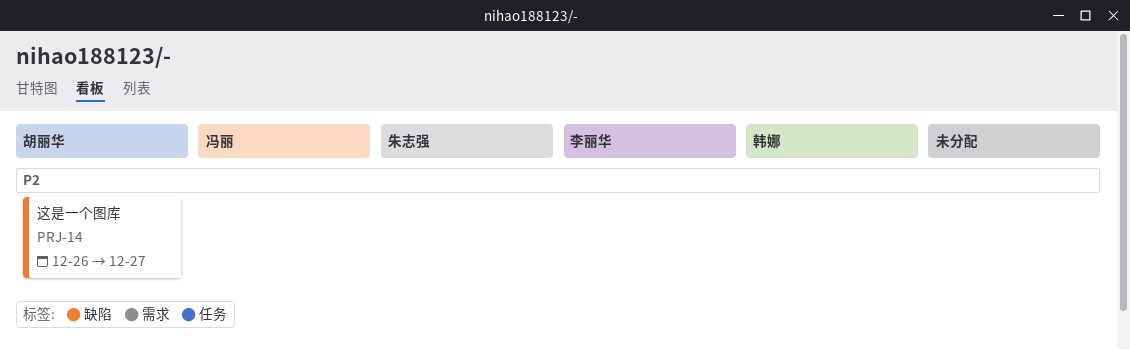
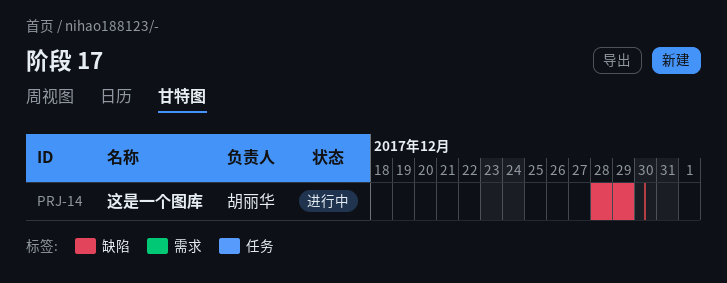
PRJ-14, start: Dec 26 -> Dec 28
PRJ-14, due: Dec 27 -> Dec 29

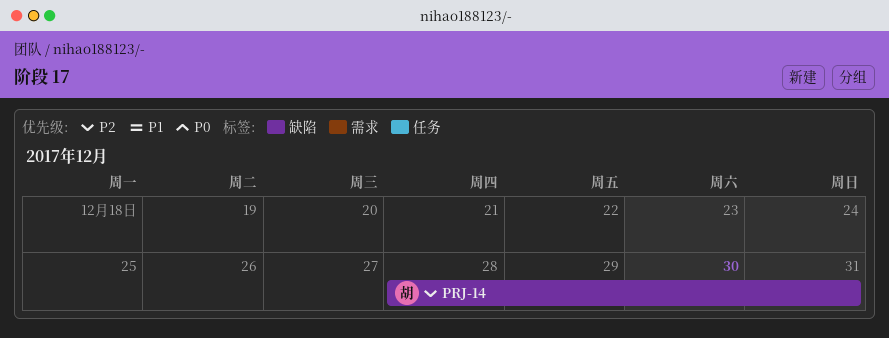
PRJ-14, due: Dec 29 -> Dec 31

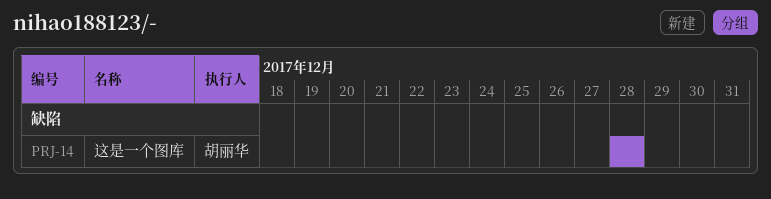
PRJ-14, due: Dec 31 -> Dec 28

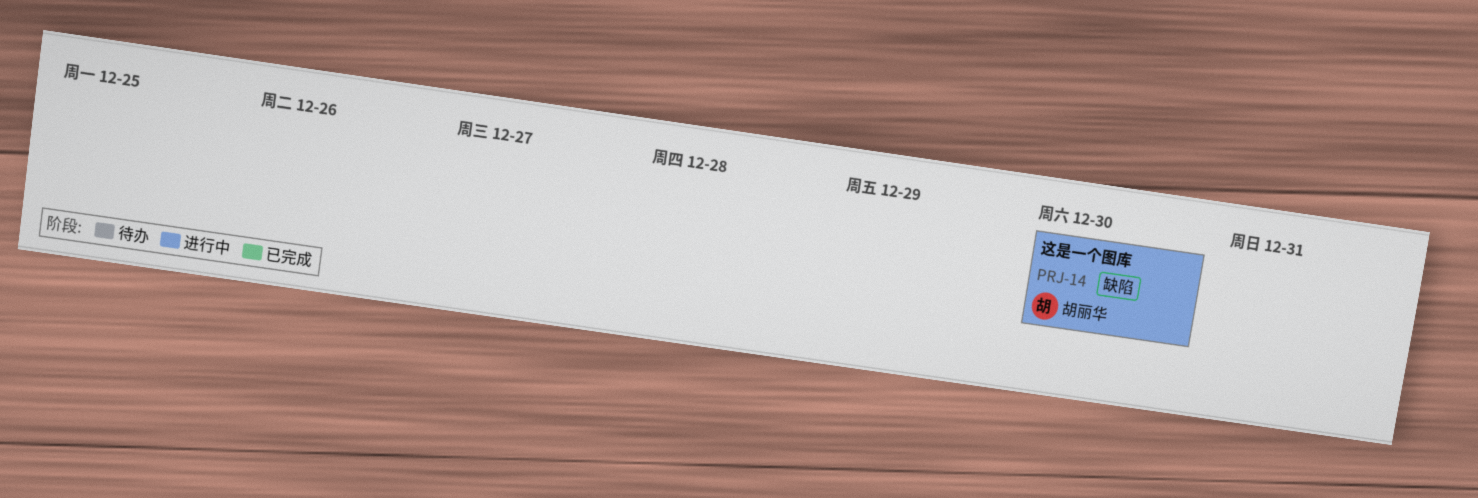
PRJ-14, due: Dec 28 -> Dec 30

